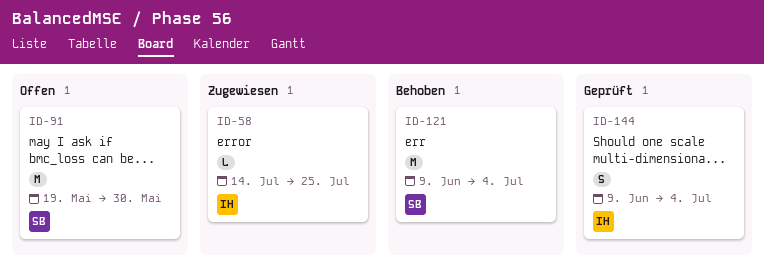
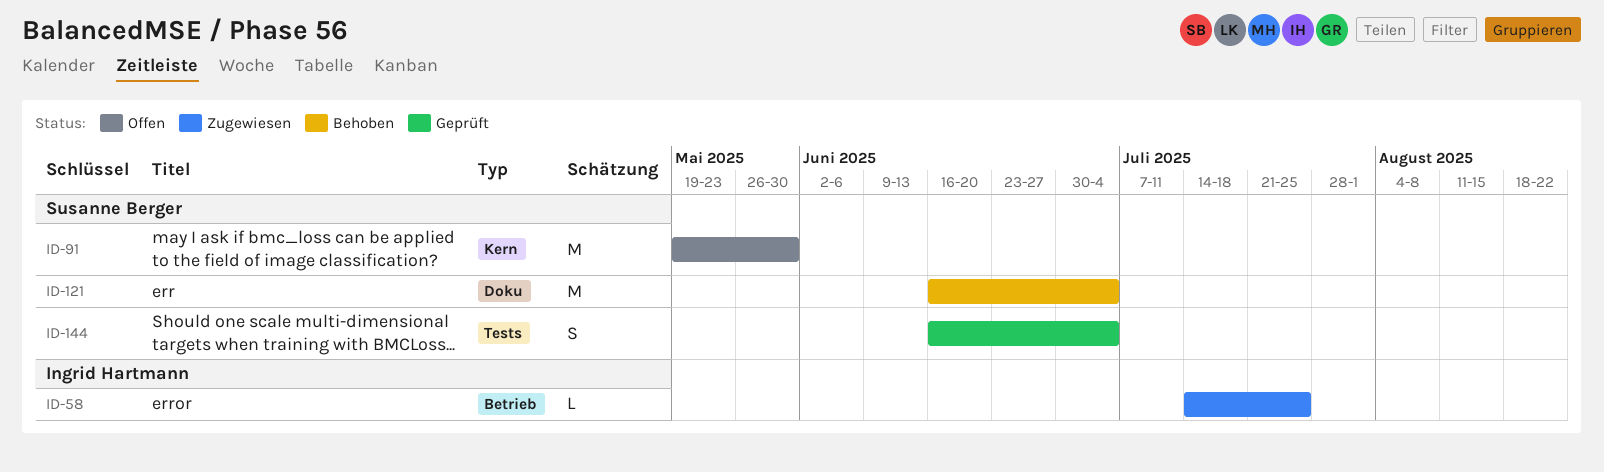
ID-121, start: Jun 9 -> Jun 16
ID-144, owner: Ingrid Hartmann -> Susanne Berger
ID-144, start: Jun 9 -> Jun 16

